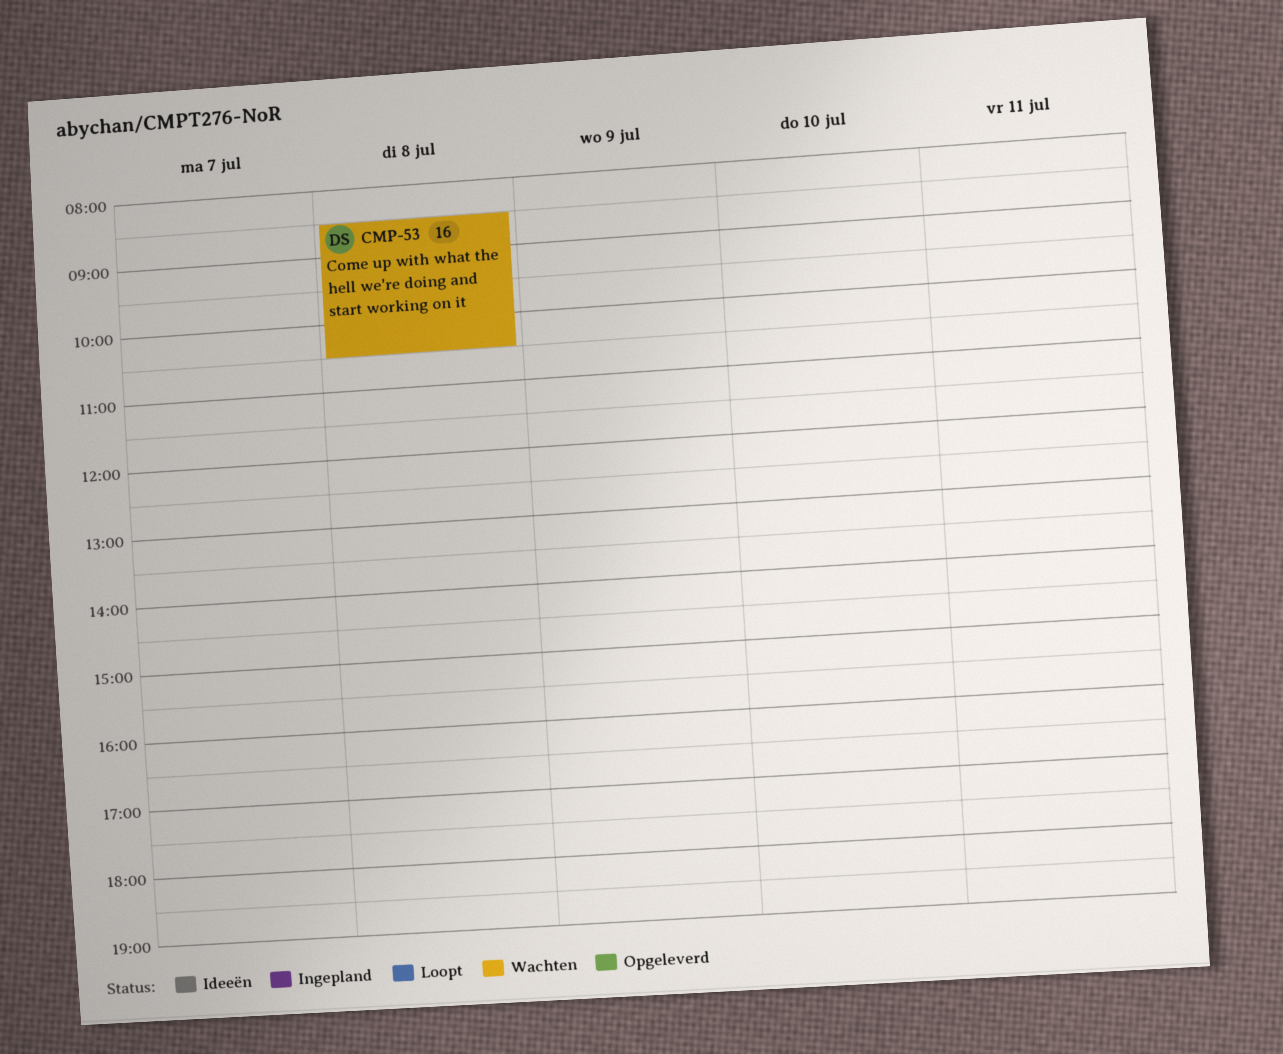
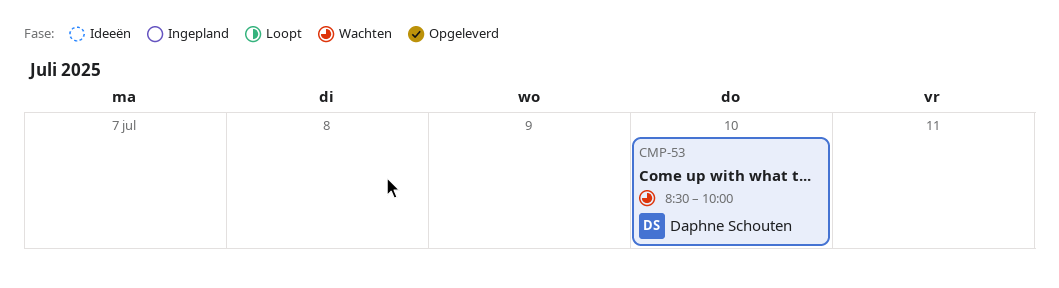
CMP-53, day: Jul 8 -> Jul 10
CMP-53, ends: 10:30 -> 10:00

